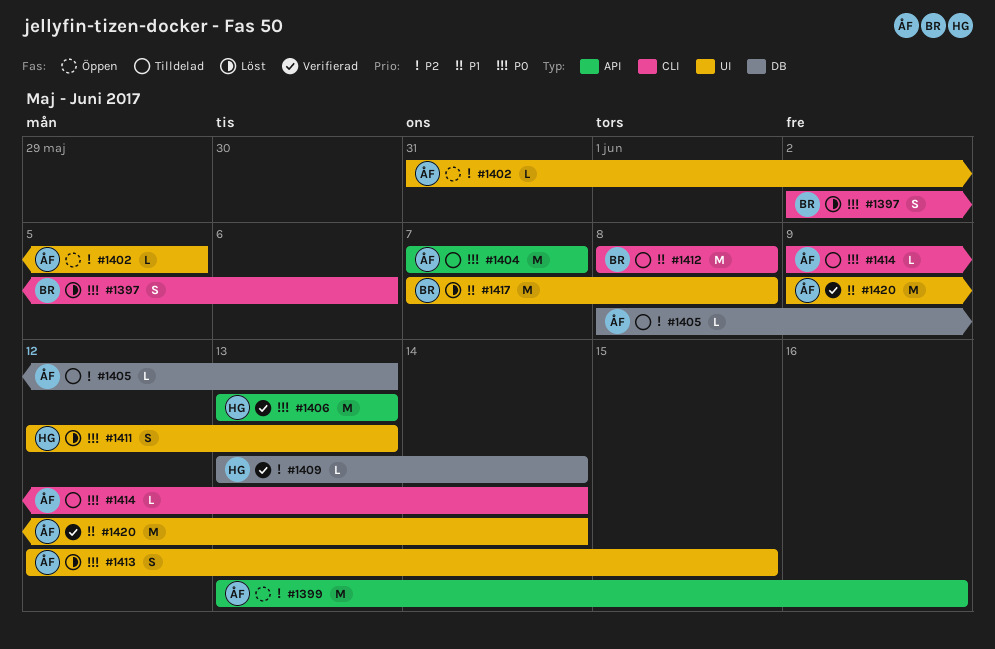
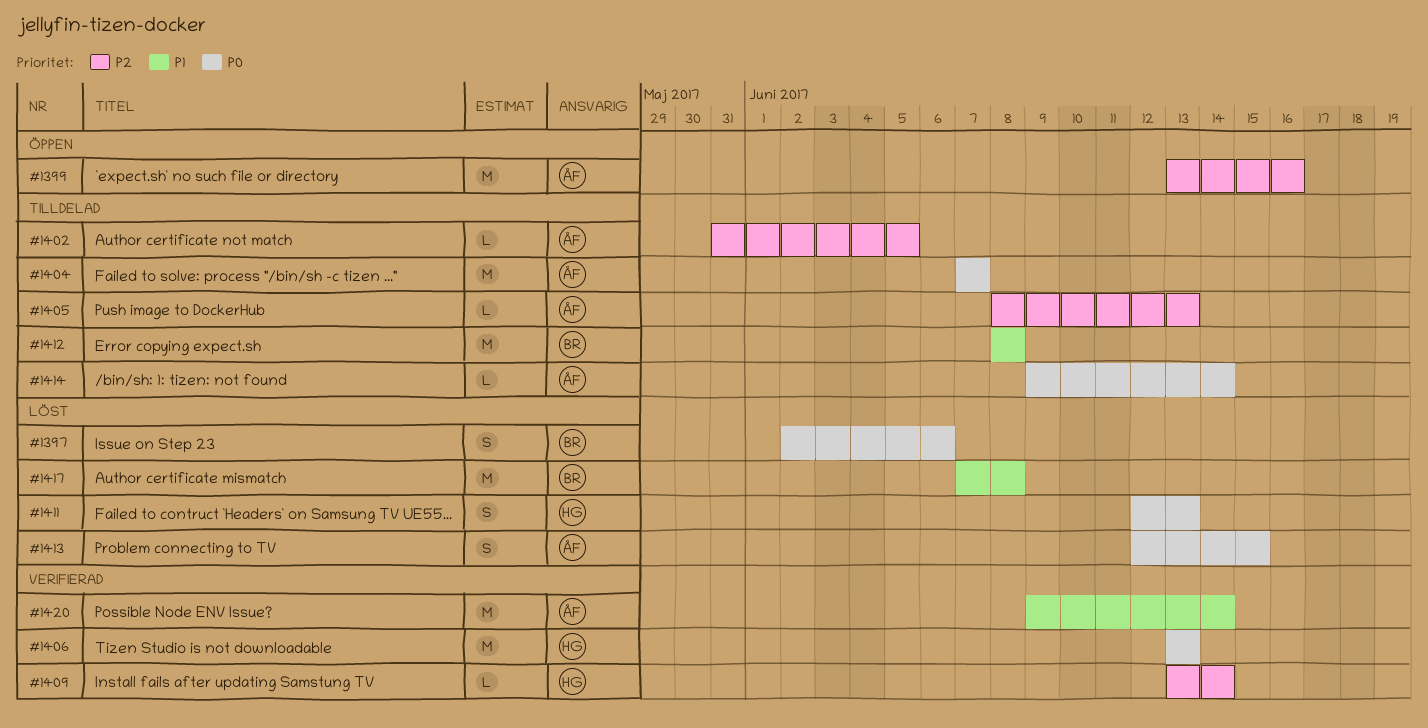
#1402, status: Öppen -> Tilldelad

